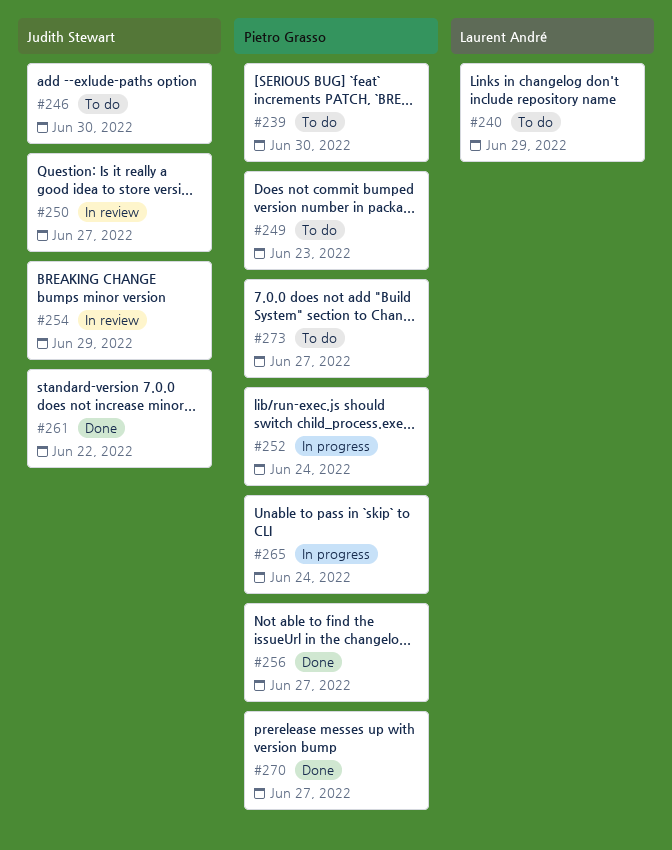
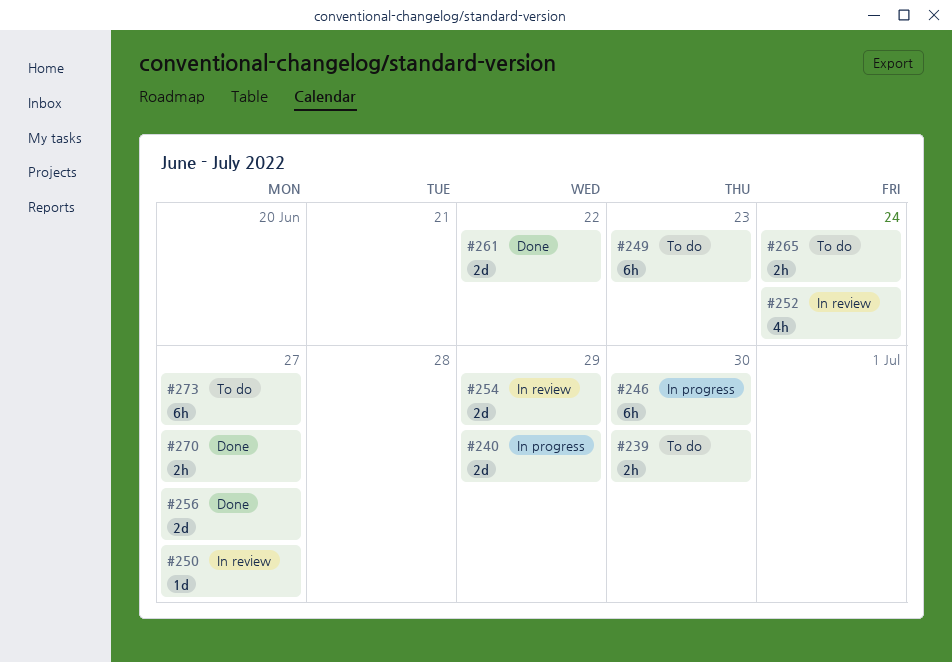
#240, status: To do -> In progress
#246, status: To do -> In progress
#252, status: In progress -> In review
#265, status: In progress -> To do

